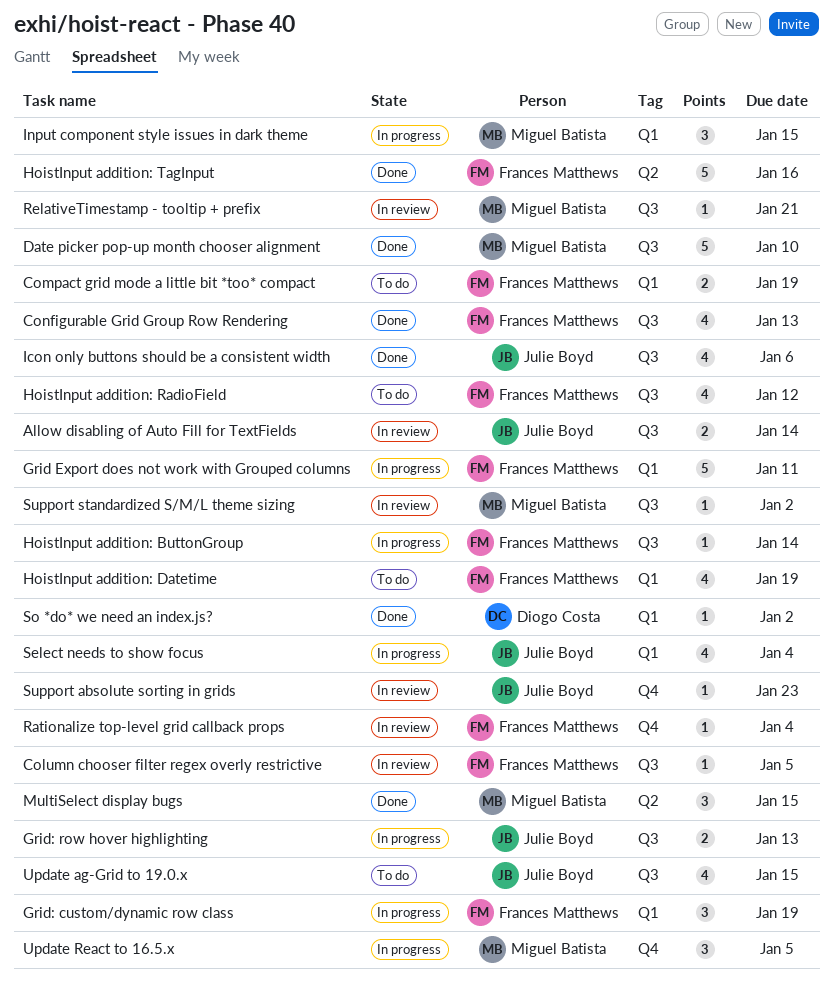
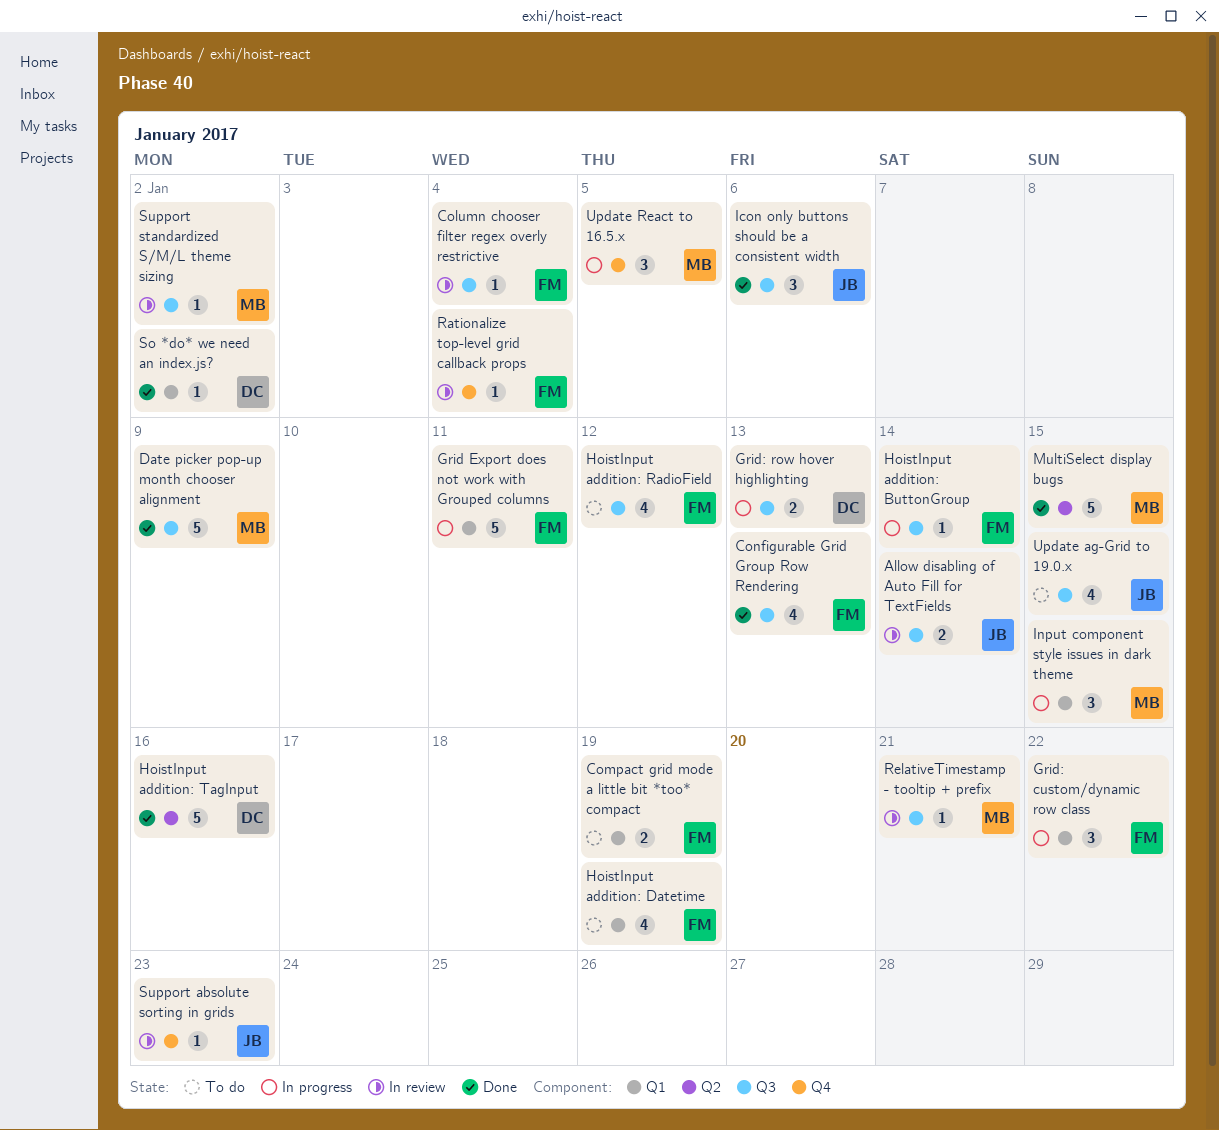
Column chooser filter regex overly restrictive, due: Jan 5 -> Jan 4
Date picker pop-up month chooser alignment, due: Jan 10 -> Jan 9
Grid: custom/dynamic row class, due: Jan 19 -> Jan 22
Grid: row hover highlighting, owner: Julie Boyd -> Diogo Costa
HoistInput addition: TagInput, owner: Frances Matthews -> Diogo Costa
Icon only buttons should be a consistent width, estimate: 4 -> 3
MultiSelect display bugs, estimate: 3 -> 5
Select needs to show focus: present -> none

